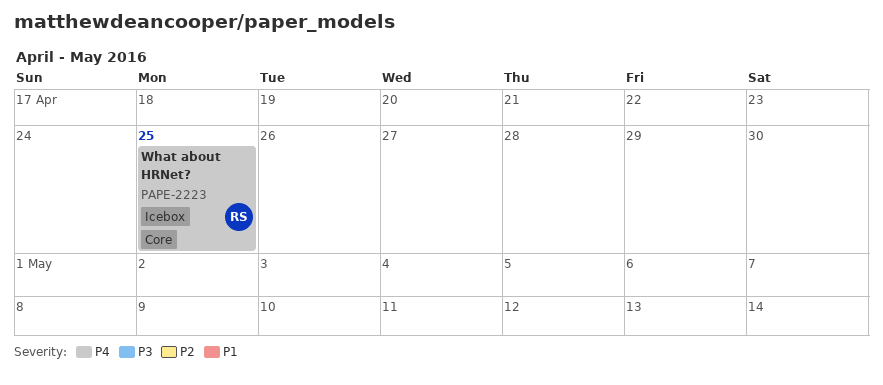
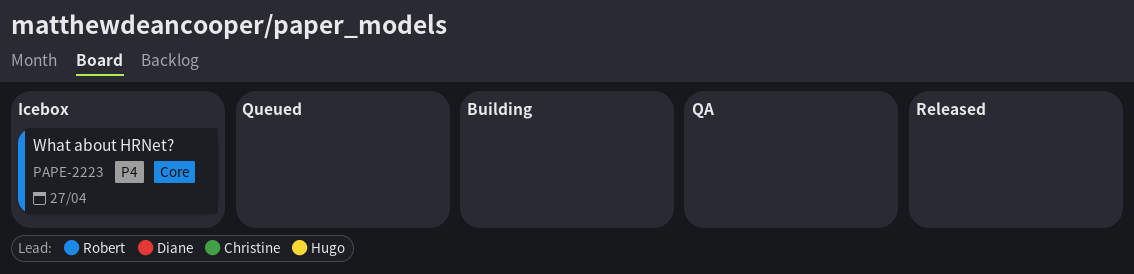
PAPE-2223, due: Apr 25 -> Apr 27

